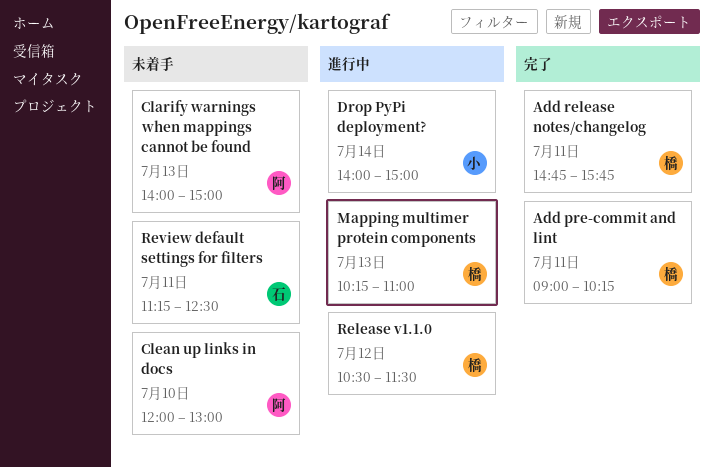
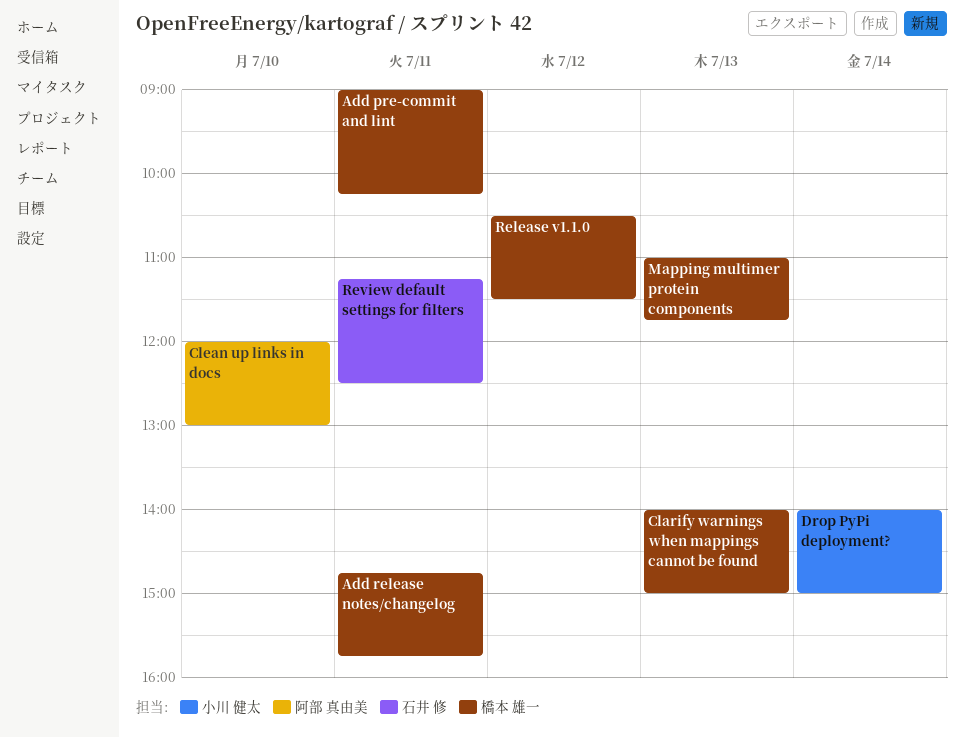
Clarify warnings when mappings cannot be found, owner: 阿部 真由美 -> 橋本 雄一
Mapping multimer protein components, begins: 10:15 -> 11:00
Mapping multimer protein components, ends: 11:00 -> 11:45

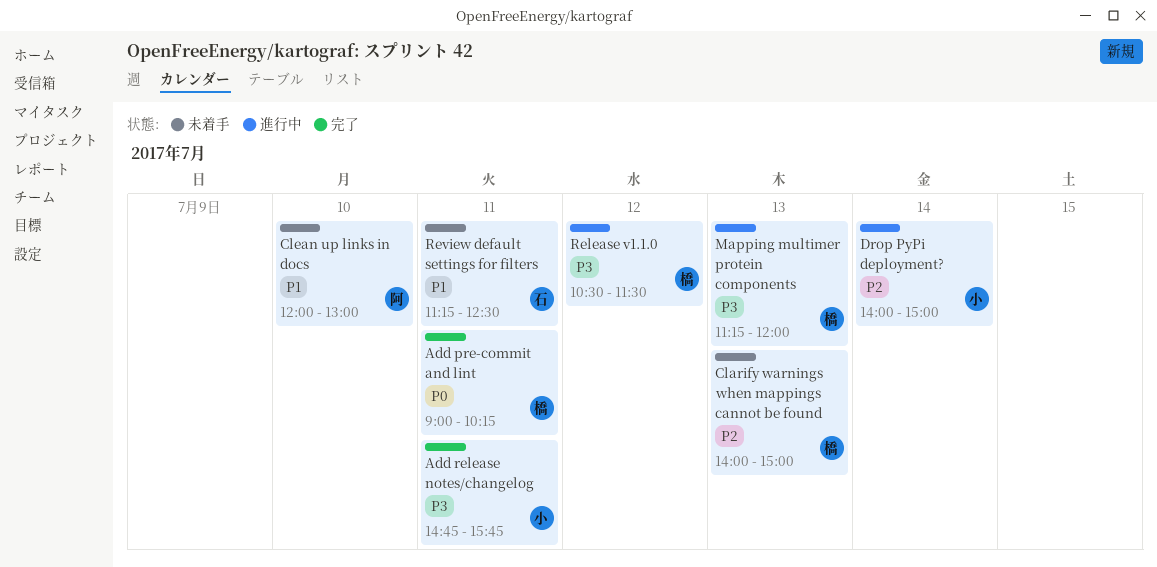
Add release notes/changelog, owner: 橋本 雄一 -> 小川 健太
Mapping multimer protein components, begins: 11:00 -> 11:15
Mapping multimer protein components, ends: 11:45 -> 12:00

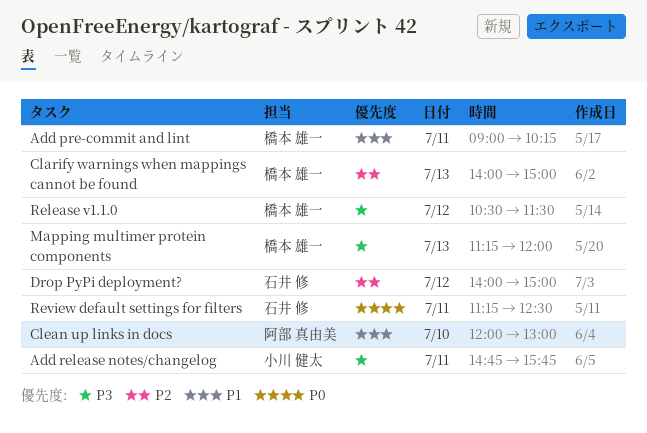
Add pre-commit and lint, priority: P0 -> P1
Drop PyPi deployment?, owner: 小川 健太 -> 石井 修
Drop PyPi deployment?, day: Jul 14 -> Jul 12
Review default settings for filters, priority: P1 -> P0

